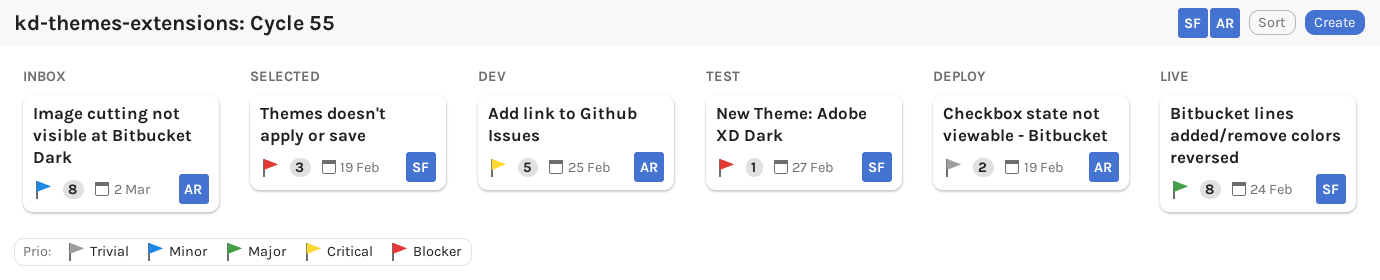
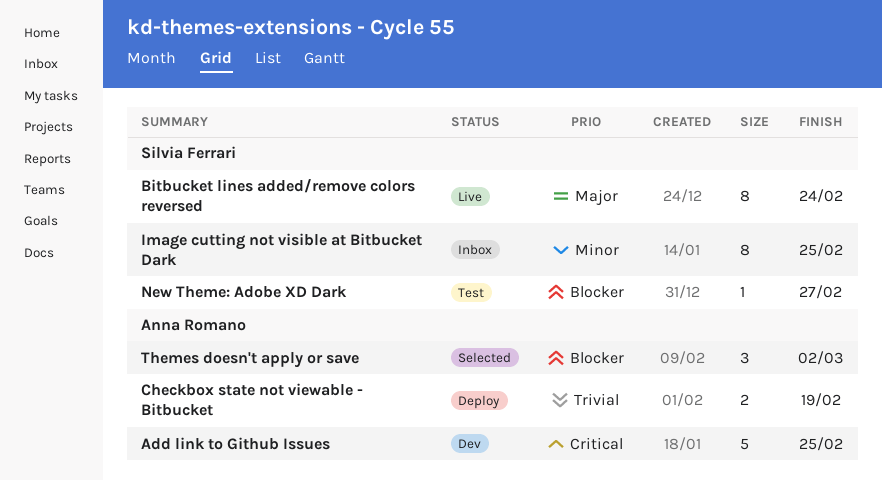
Image cutting not visible at Bitbucket Dark, owner: Anna Romano -> Silvia Ferrari
Image cutting not visible at Bitbucket Dark, due: Mar 2 -> Feb 25
Themes doesn't apply or save, owner: Silvia Ferrari -> Anna Romano
Themes doesn't apply or save, due: Feb 19 -> Mar 2

